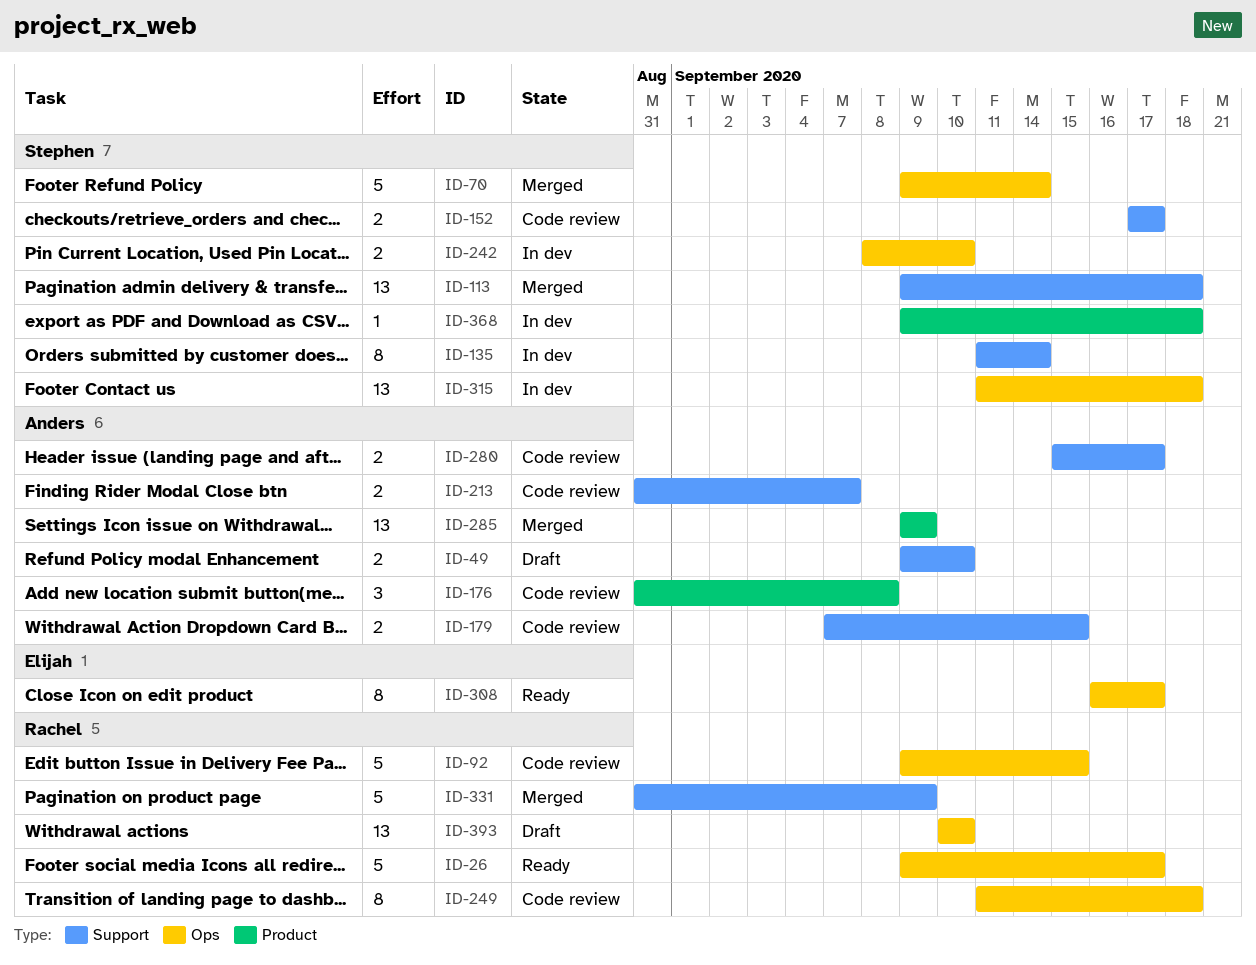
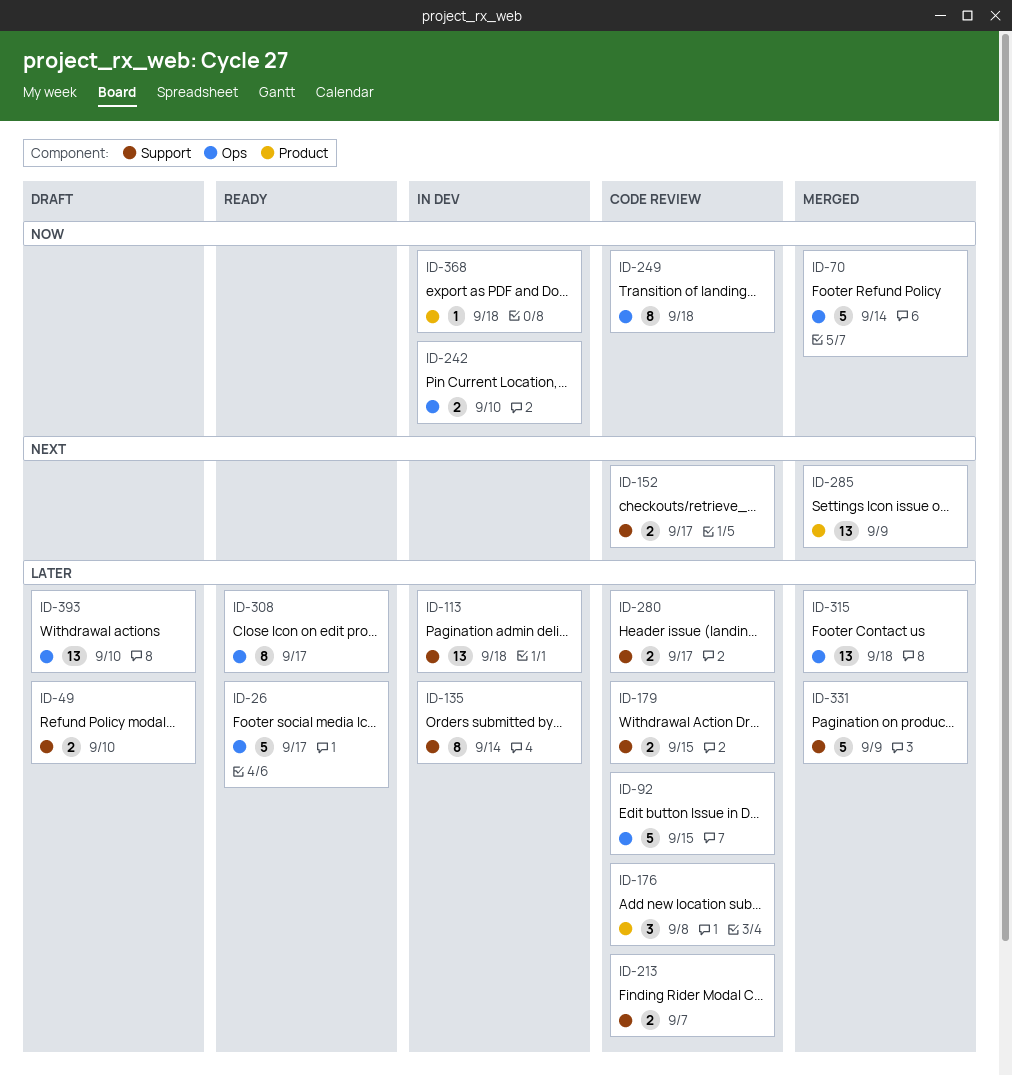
ID-113, status: Merged -> In dev
ID-315, status: In dev -> Merged

